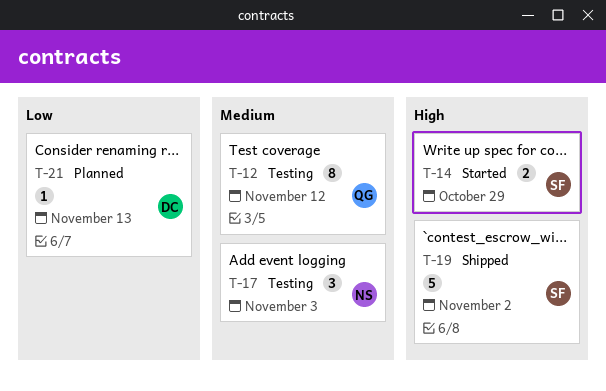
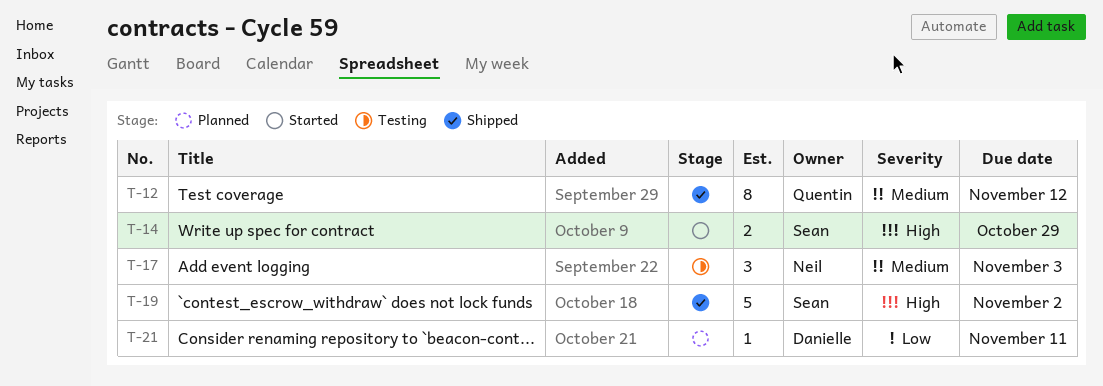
T-12, status: Testing -> Shipped
T-21, due: Nov 13 -> Nov 11

